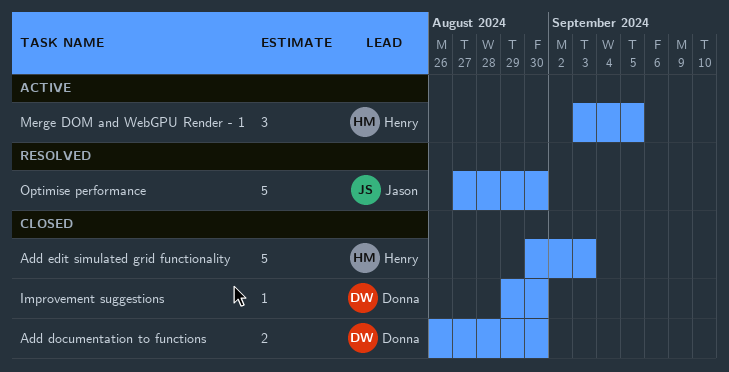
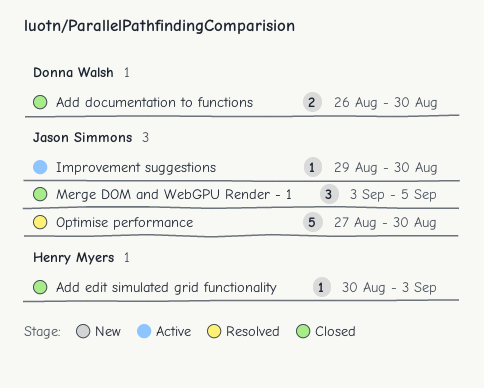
Add edit simulated grid functionality, estimate: 5 -> 1
Improvement suggestions, status: Closed -> Active
Improvement suggestions, owner: Donna Walsh -> Jason Simmons
Merge DOM and WebGPU Render - 1, status: Active -> Closed
Merge DOM and WebGPU Render - 1, owner: Henry Myers -> Jason Simmons

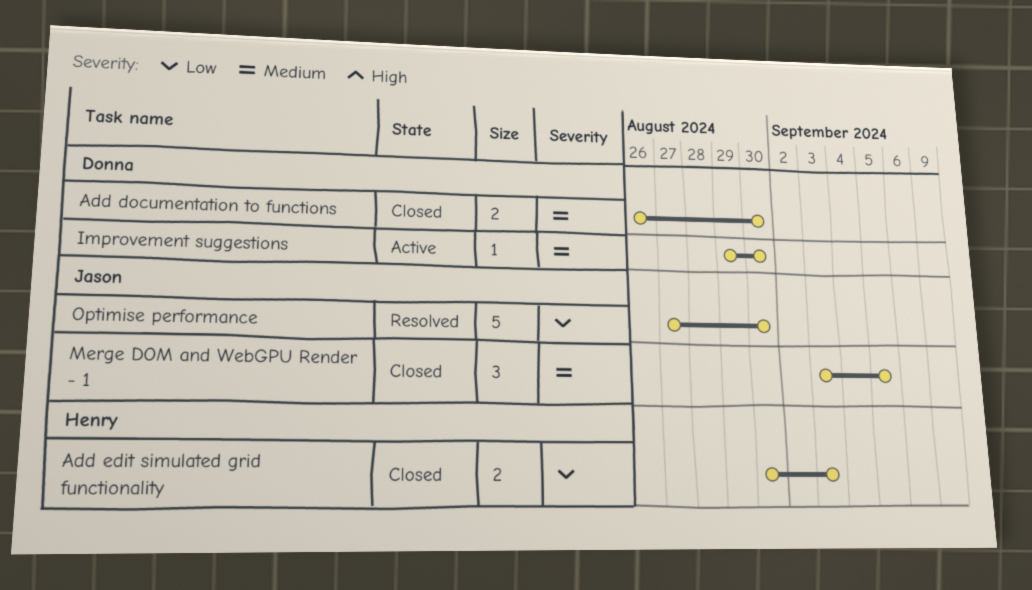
Add edit simulated grid functionality, estimate: 1 -> 2
Improvement suggestions, owner: Jason Simmons -> Donna Walsh

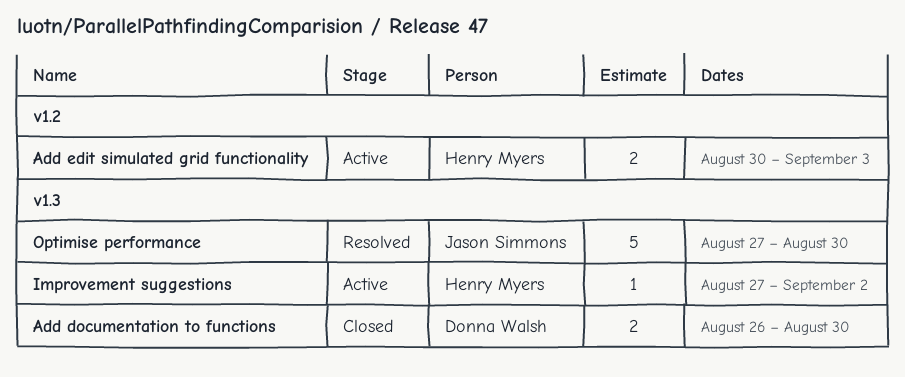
Add edit simulated grid functionality, status: Closed -> Active
Improvement suggestions, owner: Donna Walsh -> Henry Myers
Improvement suggestions, start: Aug 29 -> Aug 27
Improvement suggestions, due: Aug 30 -> Sep 2
Merge DOM and WebGPU Render - 1: present -> none

